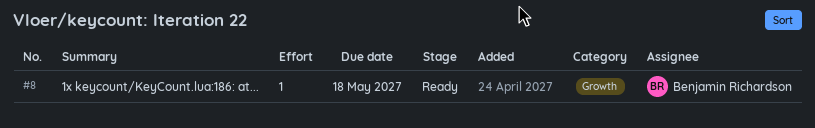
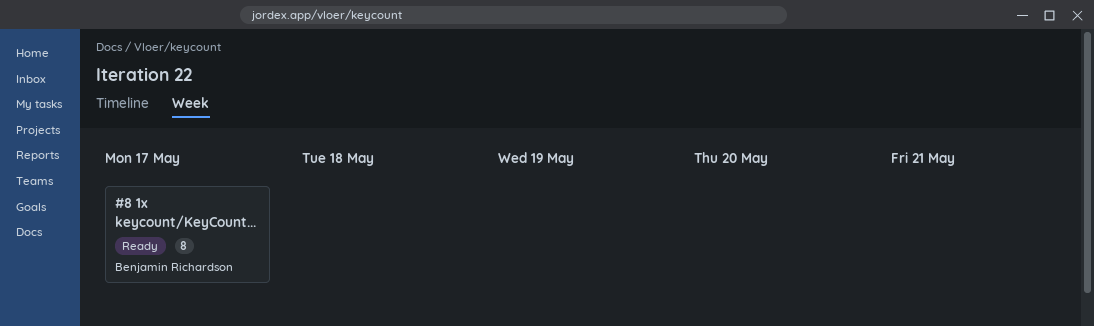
#8, estimate: 1 -> 8
#8, due: May 18 -> May 17

